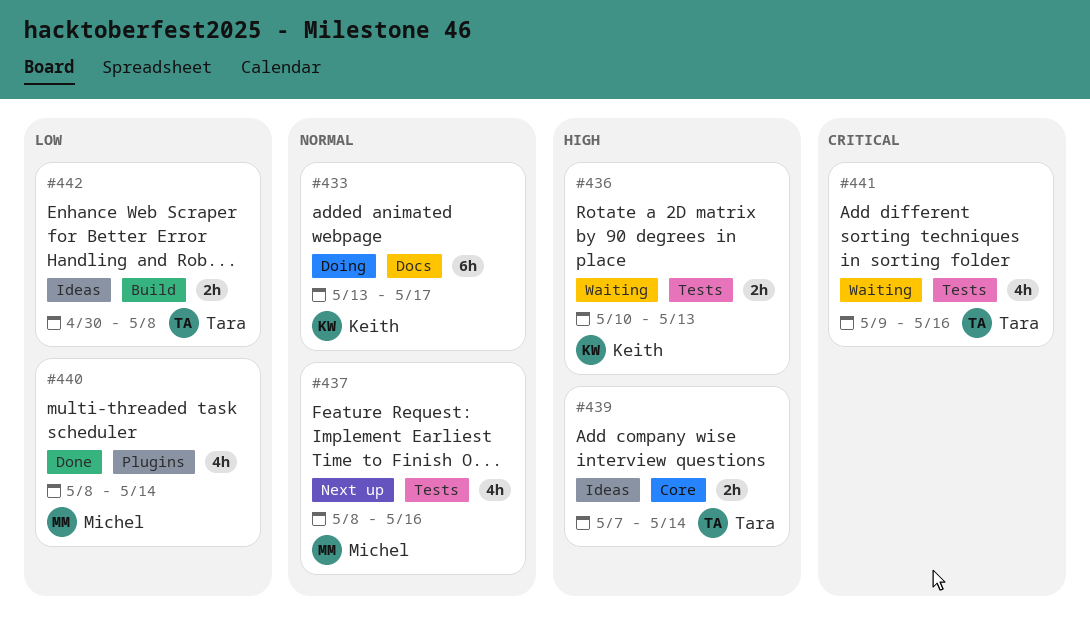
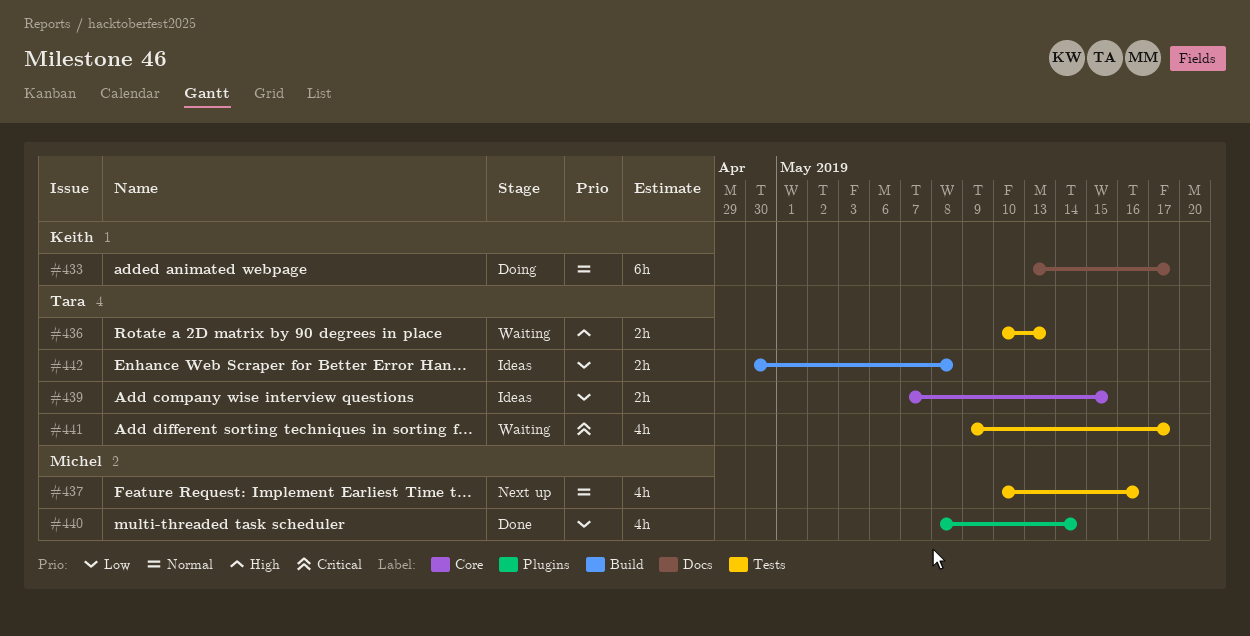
#436, owner: Keith -> Tara
#437, start: May 8 -> May 10
#439, priority: High -> Low
#439, due: May 14 -> May 15
#441, due: May 16 -> May 17

